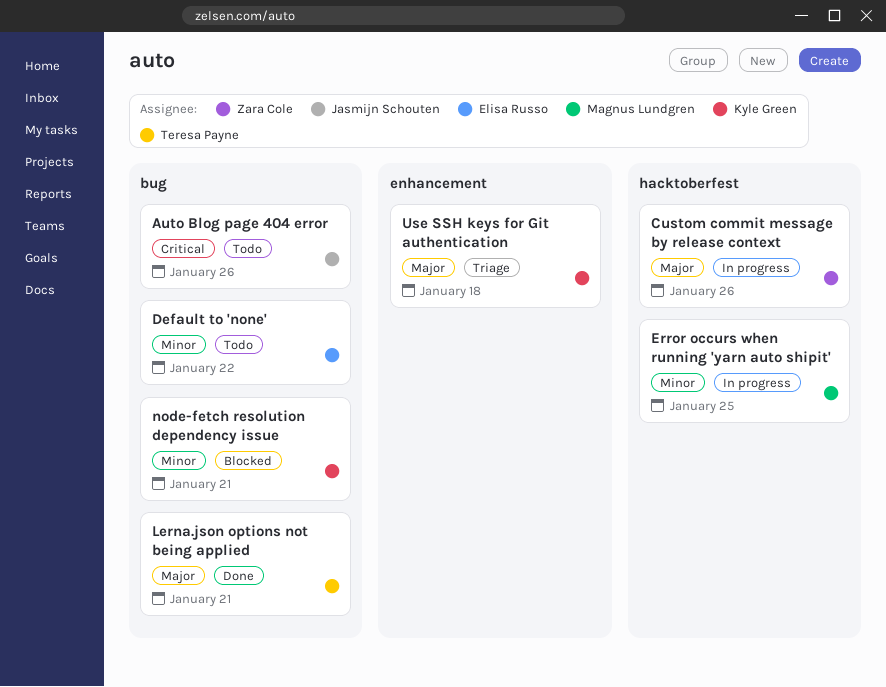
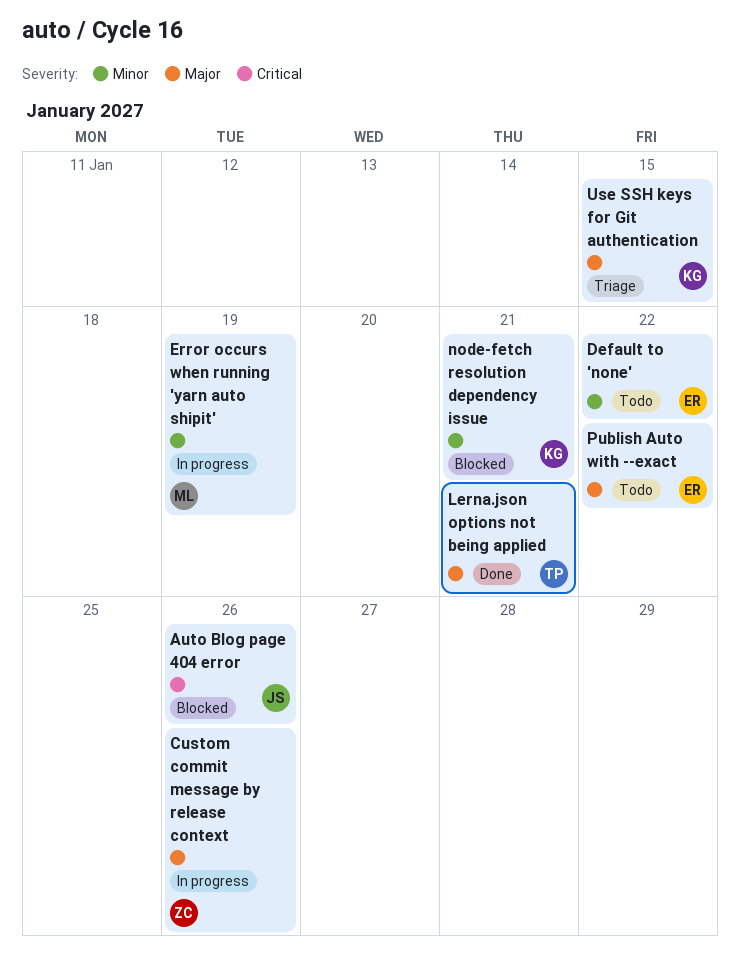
Auto Blog page 404 error, status: Todo -> Blocked
Error occurs when running 'yarn auto shipit', due: Jan 25 -> Jan 19
Publish Auto with --exact: none -> present
Use SSH keys for Git authentication, due: Jan 18 -> Jan 15

